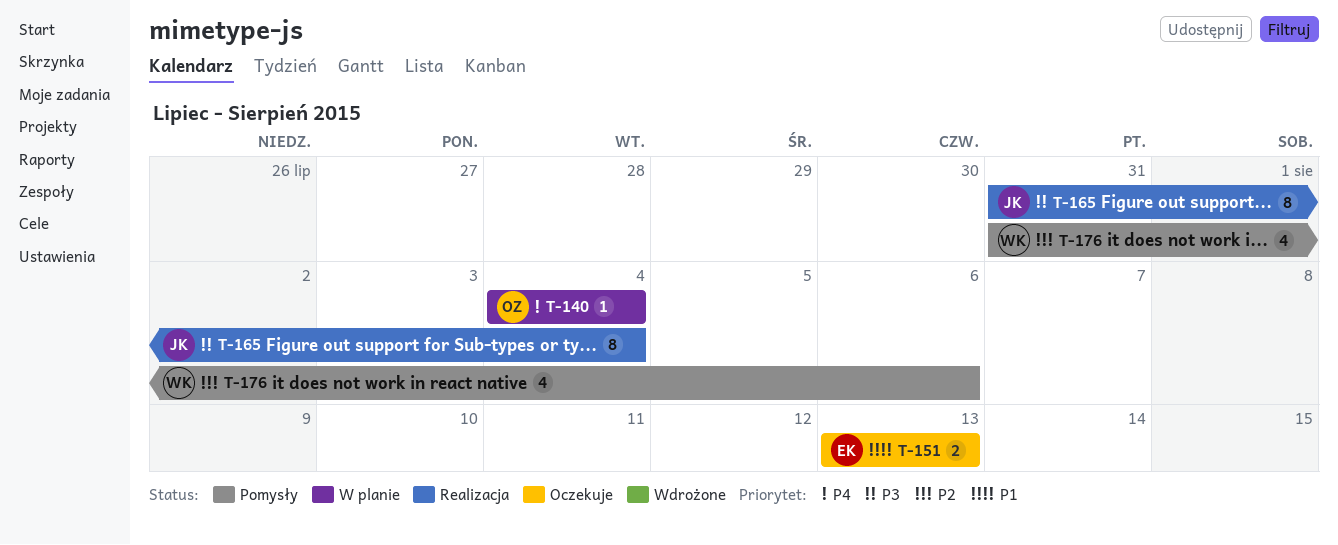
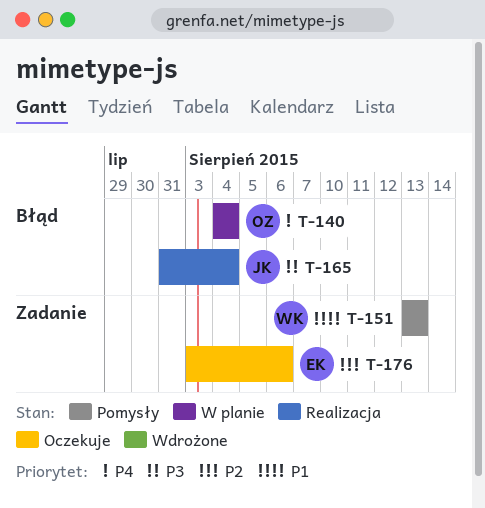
T-151, status: Oczekuje -> Pomysły
T-151, owner: EK -> WK
T-176, status: Pomysły -> Oczekuje
T-176, owner: WK -> EK
T-176, start: Jul 31 -> Aug 3

